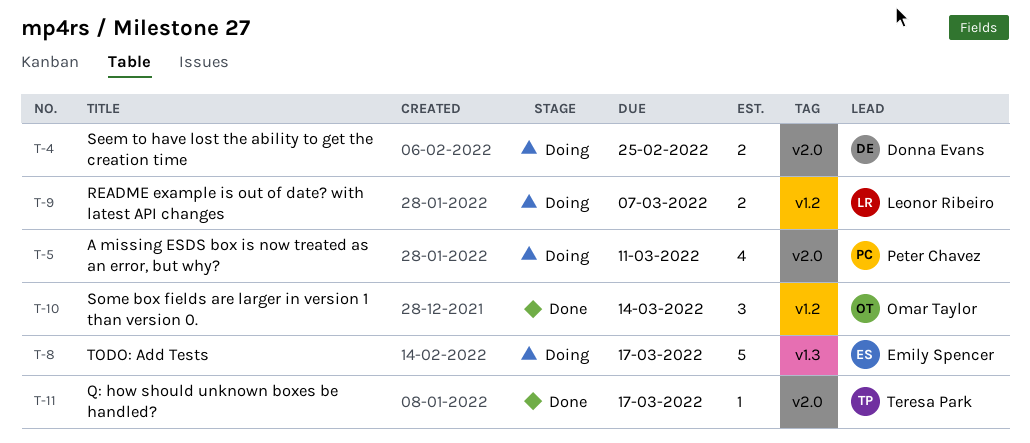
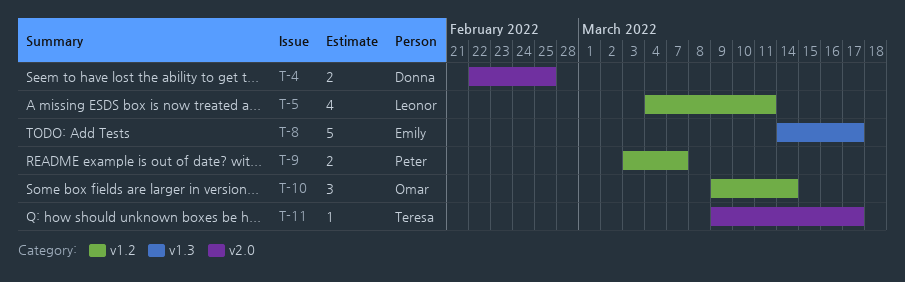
T-5, owner: Peter Chavez -> Leonor Ribeiro
T-5, label: v2.0 -> v1.2
T-9, owner: Leonor Ribeiro -> Peter Chavez

